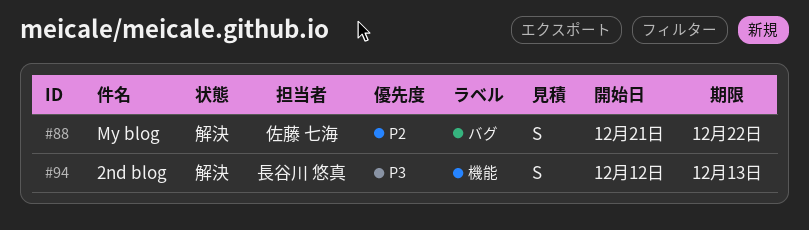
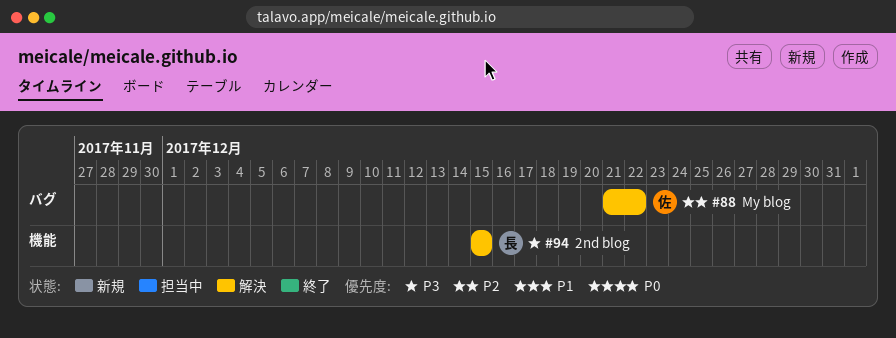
#94, start: Dec 12 -> Dec 15
#94, due: Dec 13 -> Dec 15

